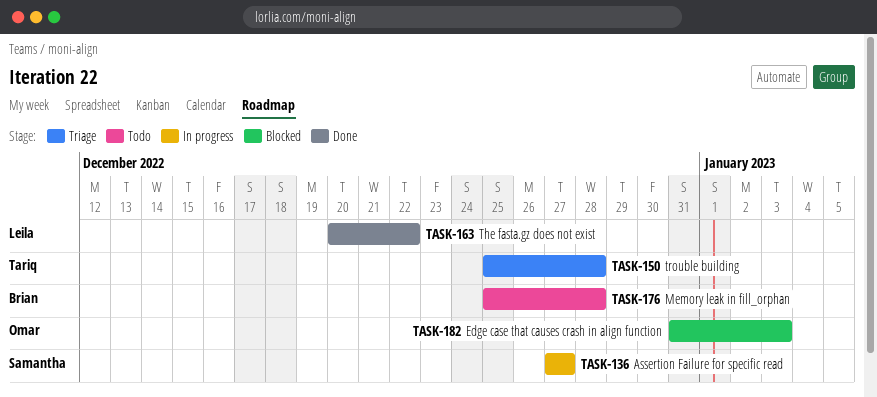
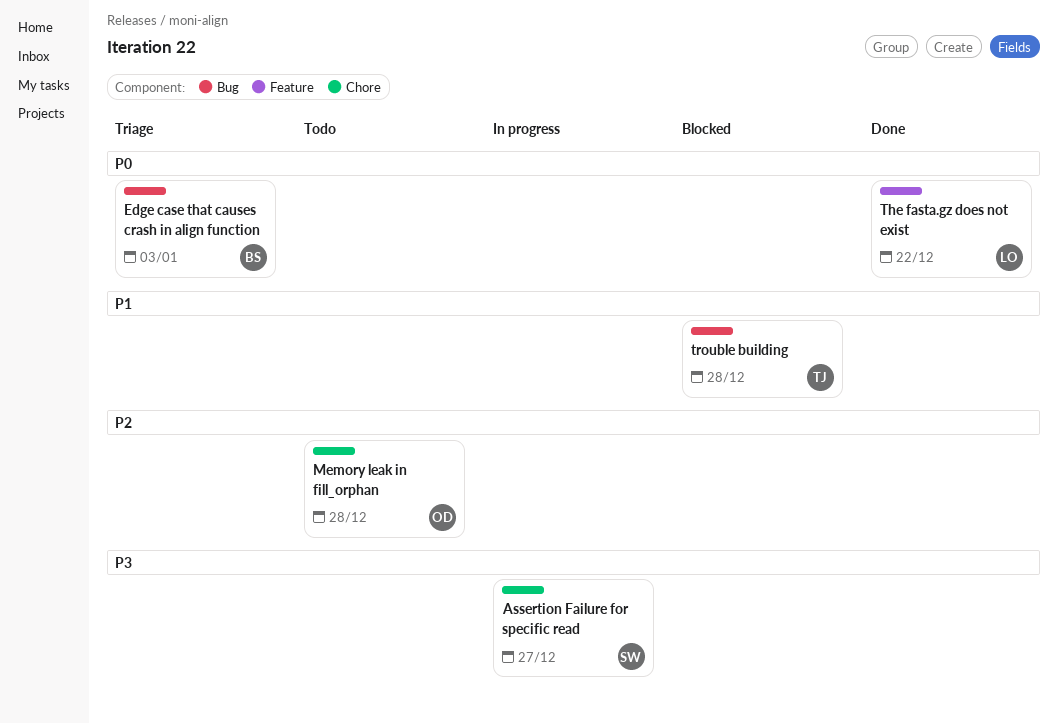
Edge case that causes crash in align function, status: Blocked -> Triage
Edge case that causes crash in align function, owner: Omar -> Brian
Memory leak in fill_orphan, owner: Brian -> Omar
trouble building, status: Triage -> Blocked

